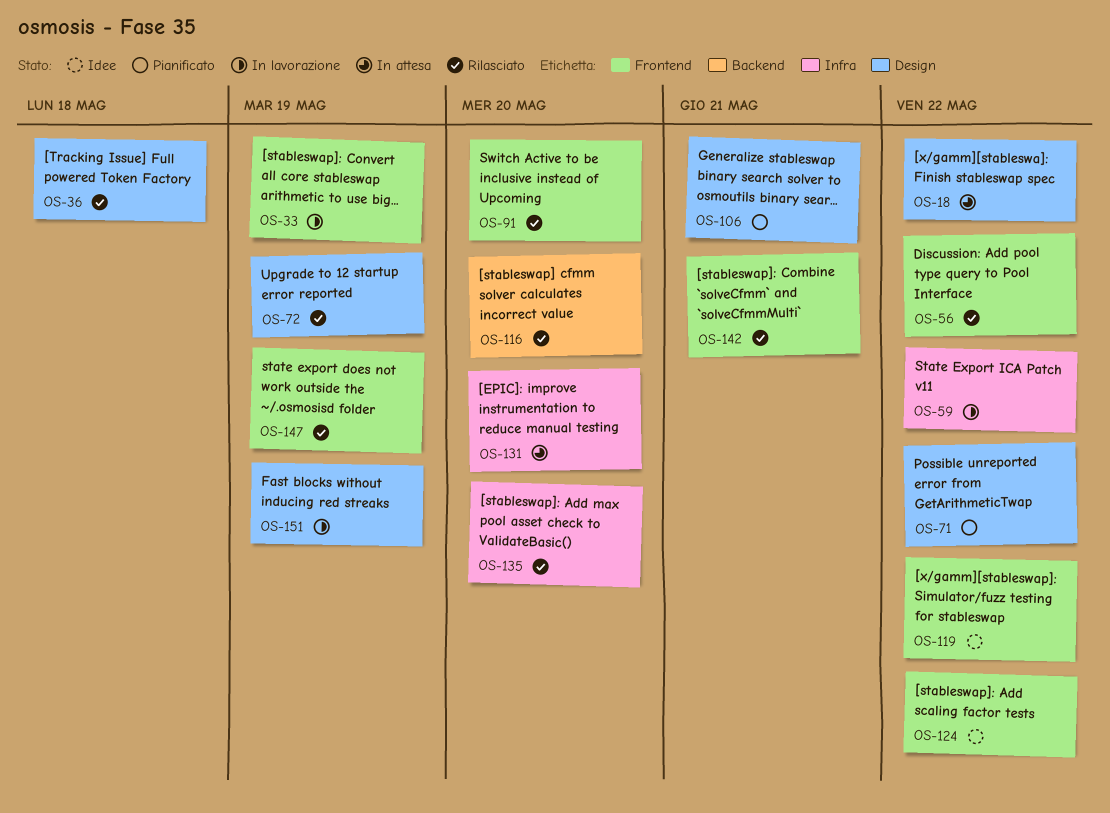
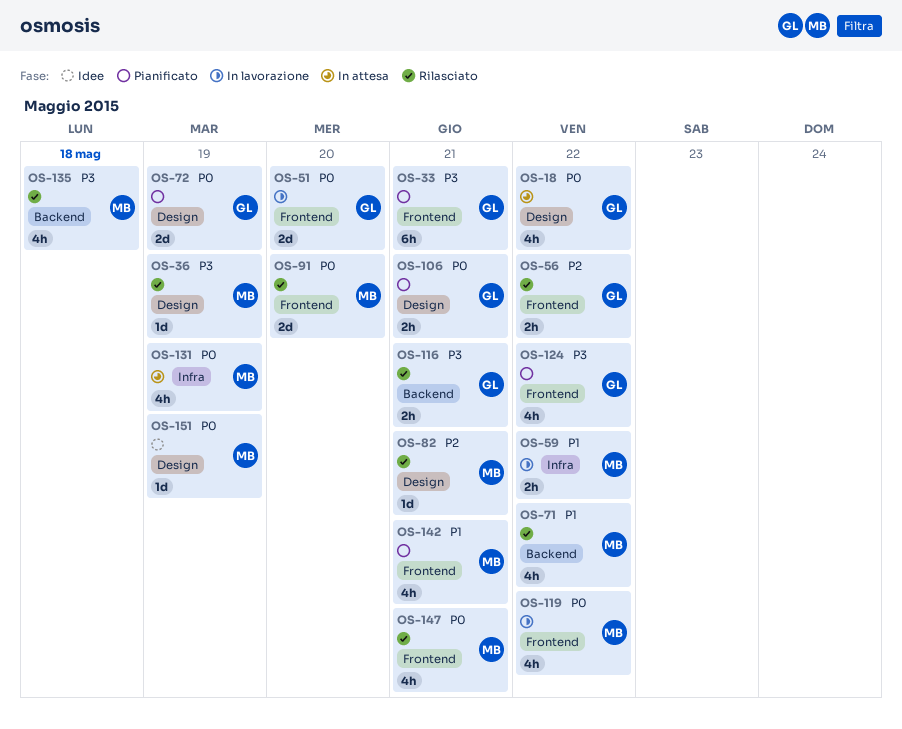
OS-33, status: In lavorazione -> Pianificato
OS-33, due: May 19 -> May 21
OS-36, due: May 18 -> May 19
OS-51: none -> present
OS-71, status: Pianificato -> Rilasciato
OS-71, label: Design -> Backend
OS-72, status: Rilasciato -> Pianificato
OS-82: none -> present
OS-116, due: May 20 -> May 21
OS-119, status: Idee -> In lavorazione
OS-124, status: Idee -> Pianificato
OS-131, due: May 20 -> May 19
OS-135, label: Infra -> Backend
OS-135, due: May 20 -> May 18
OS-142, status: Rilasciato -> Pianificato
OS-147, due: May 19 -> May 21
OS-151, status: In lavorazione -> Idee

